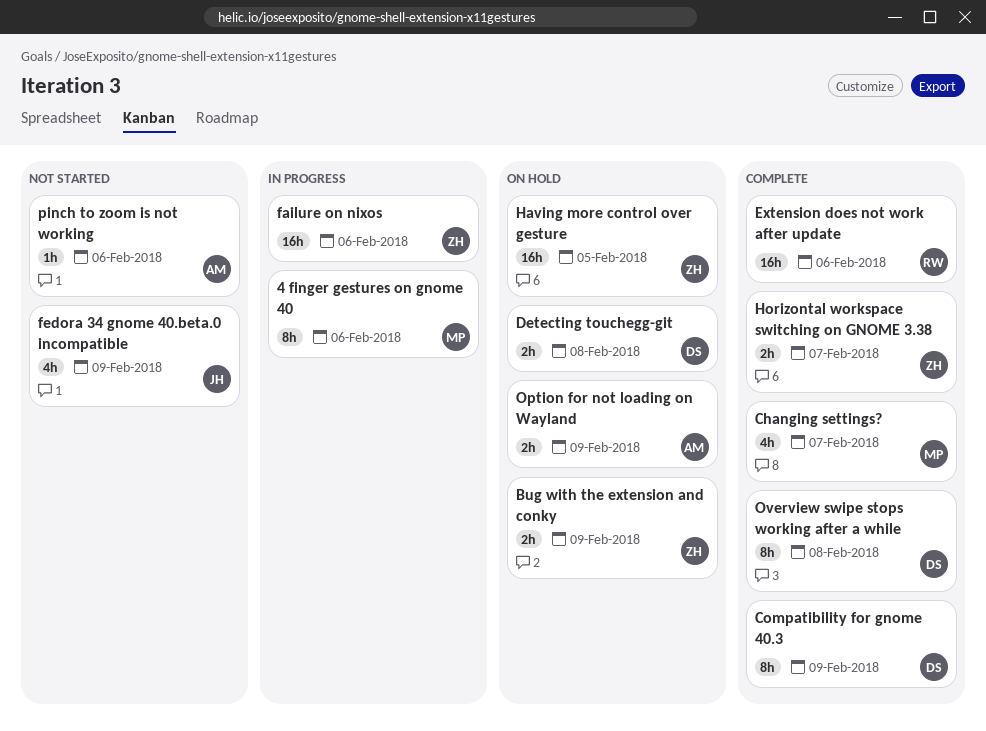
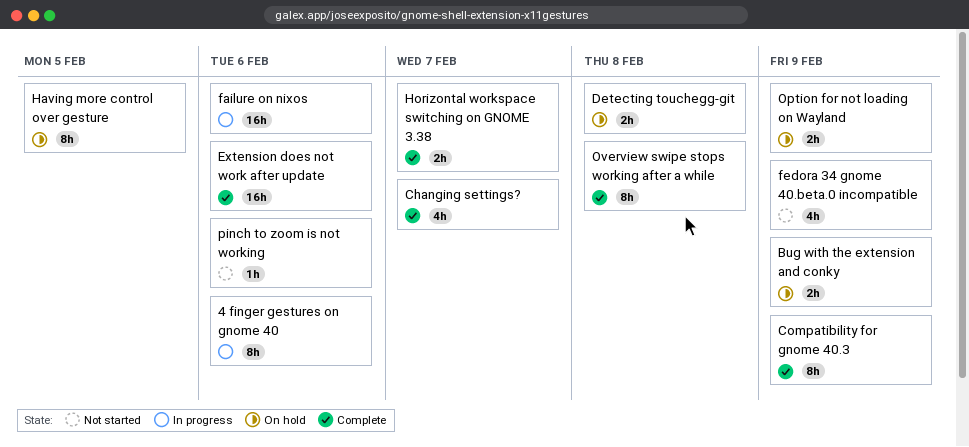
Having more control over gesture, estimate: 16h -> 8h

